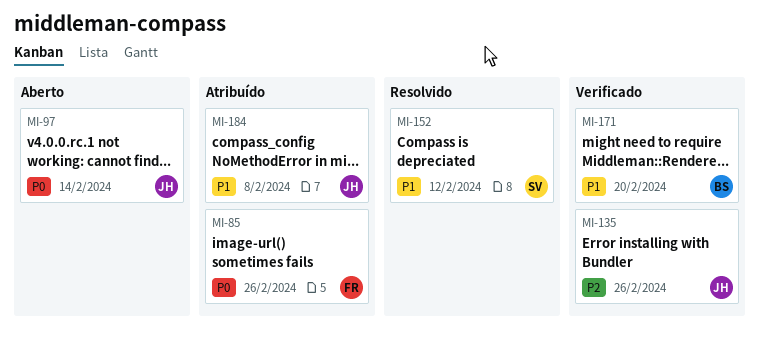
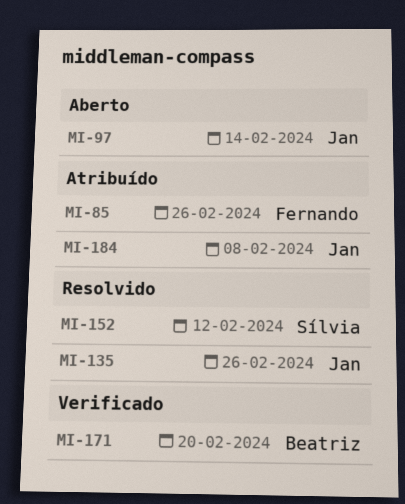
MI-135, status: Verificado -> Resolvido

